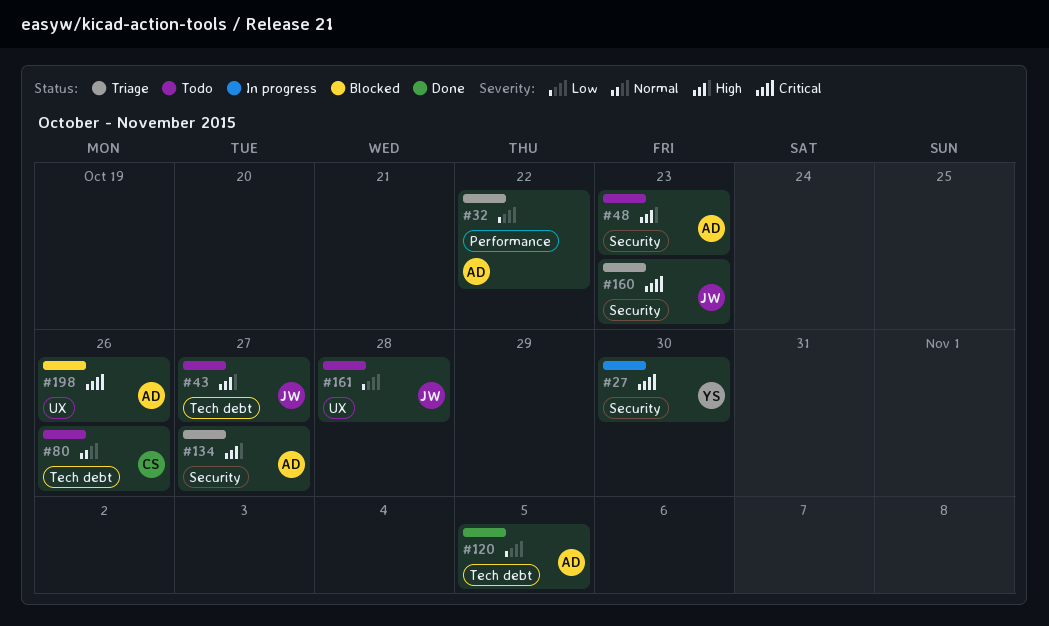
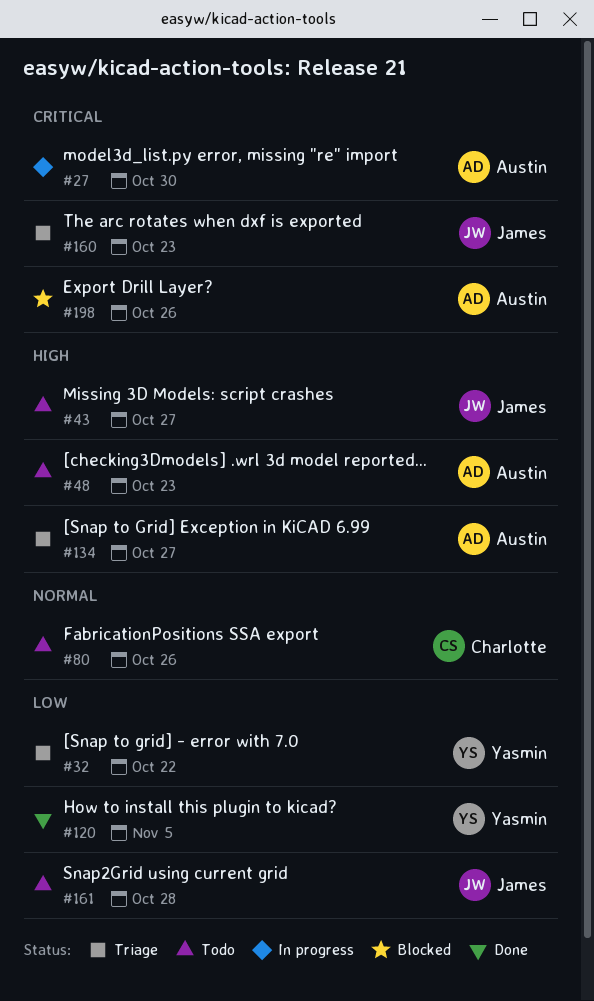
#27, owner: Yasmin -> Austin
#32, owner: Austin -> Yasmin
#120, owner: Austin -> Yasmin

